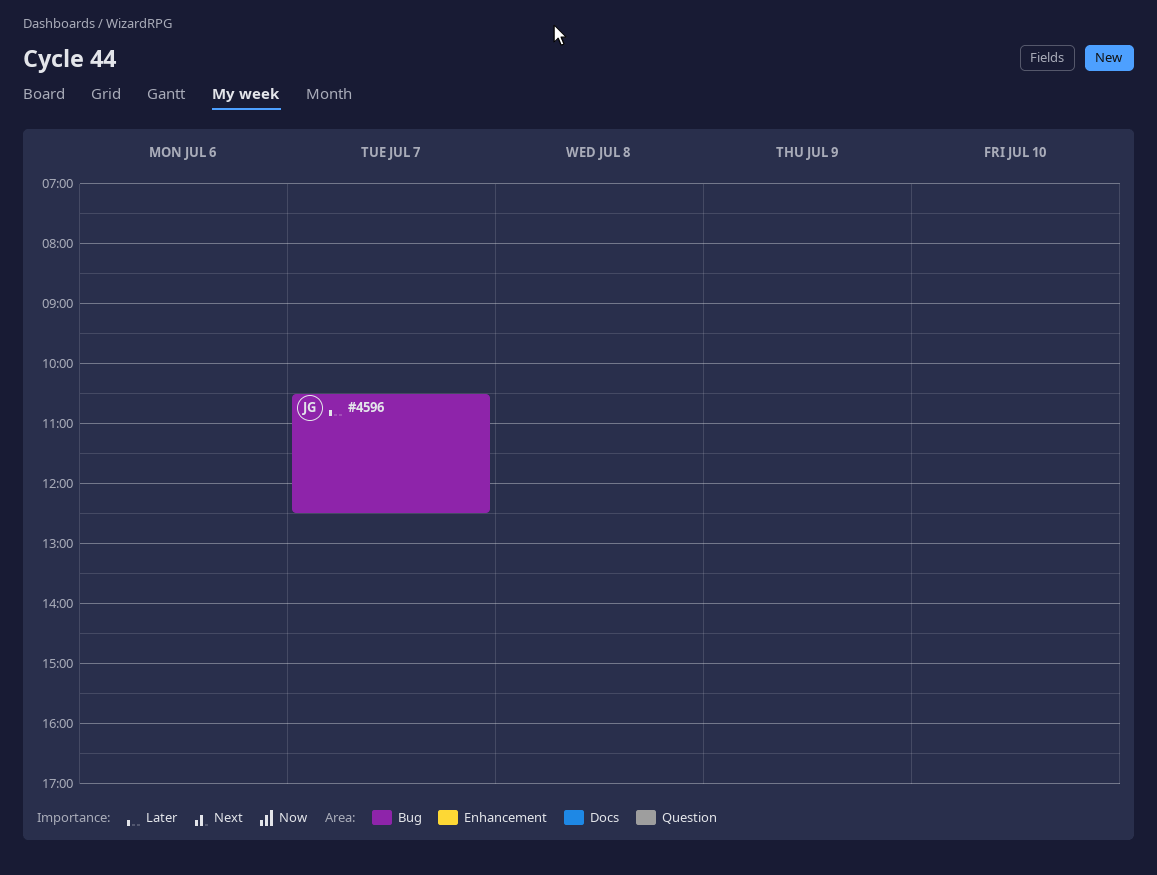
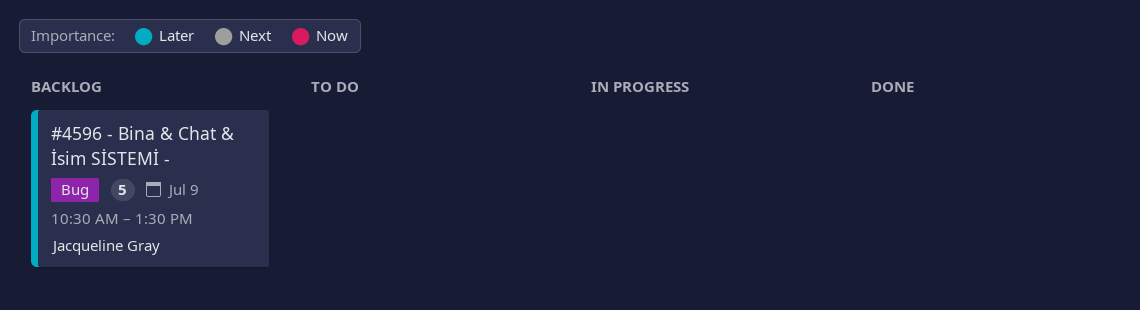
#4596, day: Jul 7 -> Jul 9
#4596, ends: 12:30 -> 13:30

